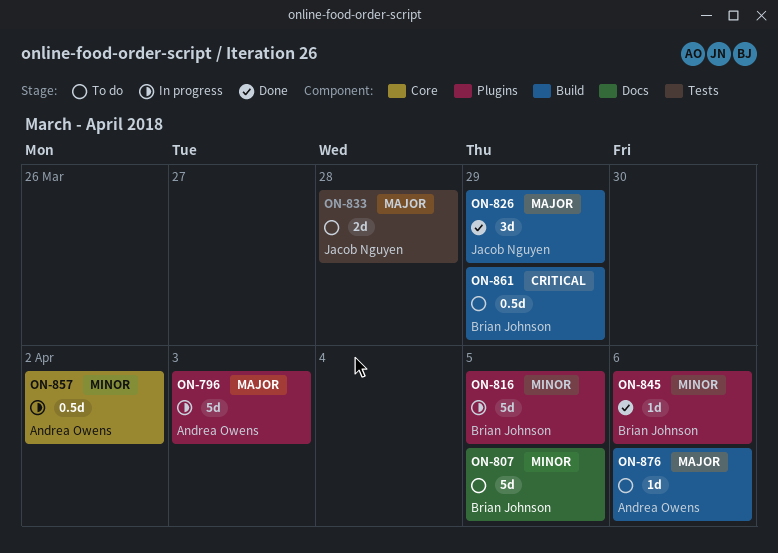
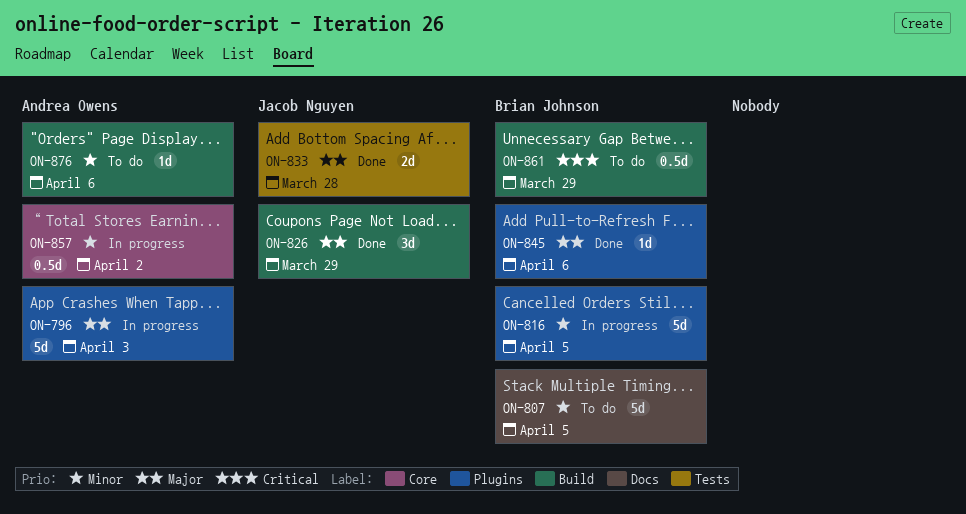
ON-833, status: To do -> Done
ON-845, priority: Minor -> Major
ON-876, priority: Major -> Minor

